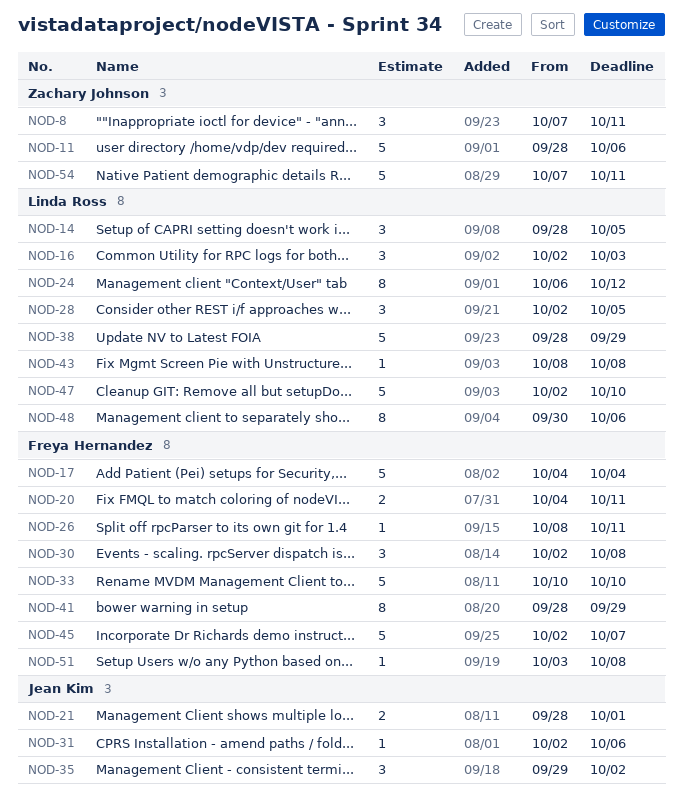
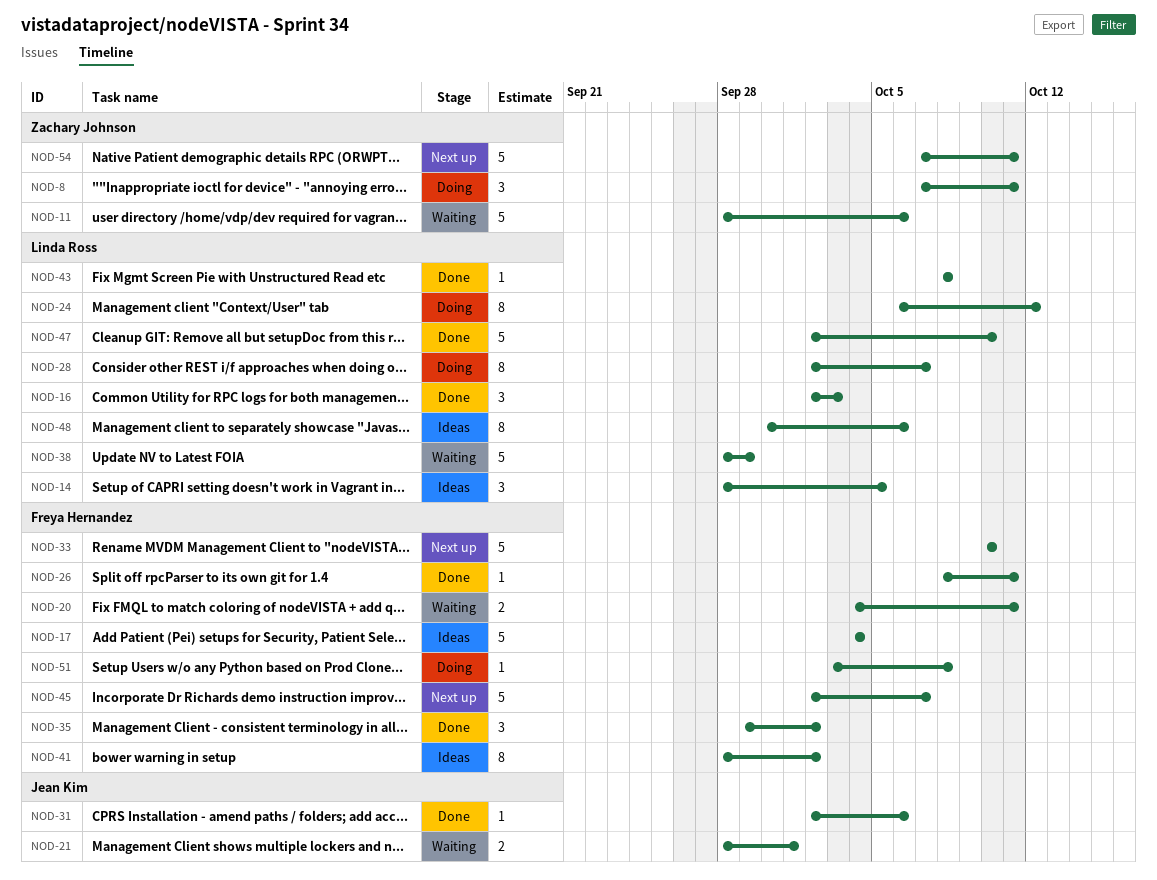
NOD-28, estimate: 3 -> 8
NOD-28, due: Oct 5 -> Oct 7
NOD-30: present -> none
NOD-35, owner: Jean Kim -> Freya Hernandez
NOD-41, due: Sep 29 -> Oct 2

